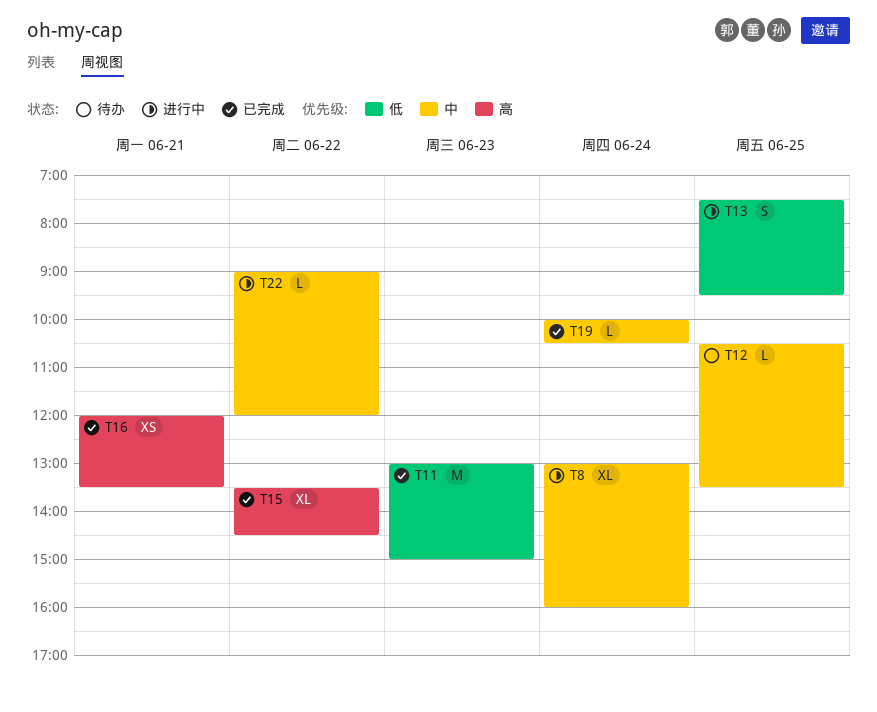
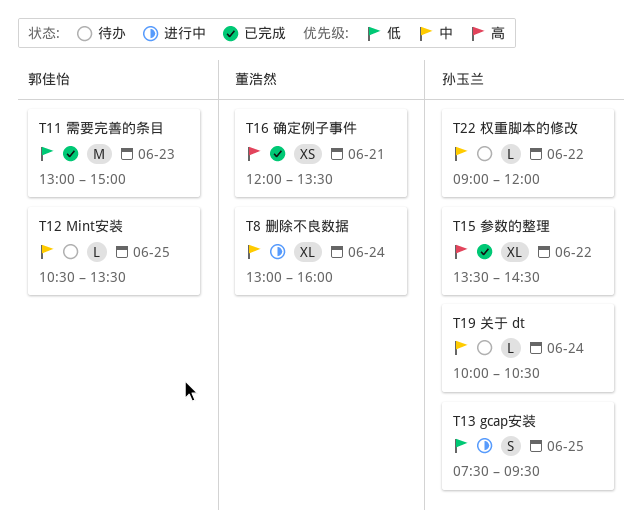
T19, status: 已完成 -> 待办
T22, status: 进行中 -> 待办

